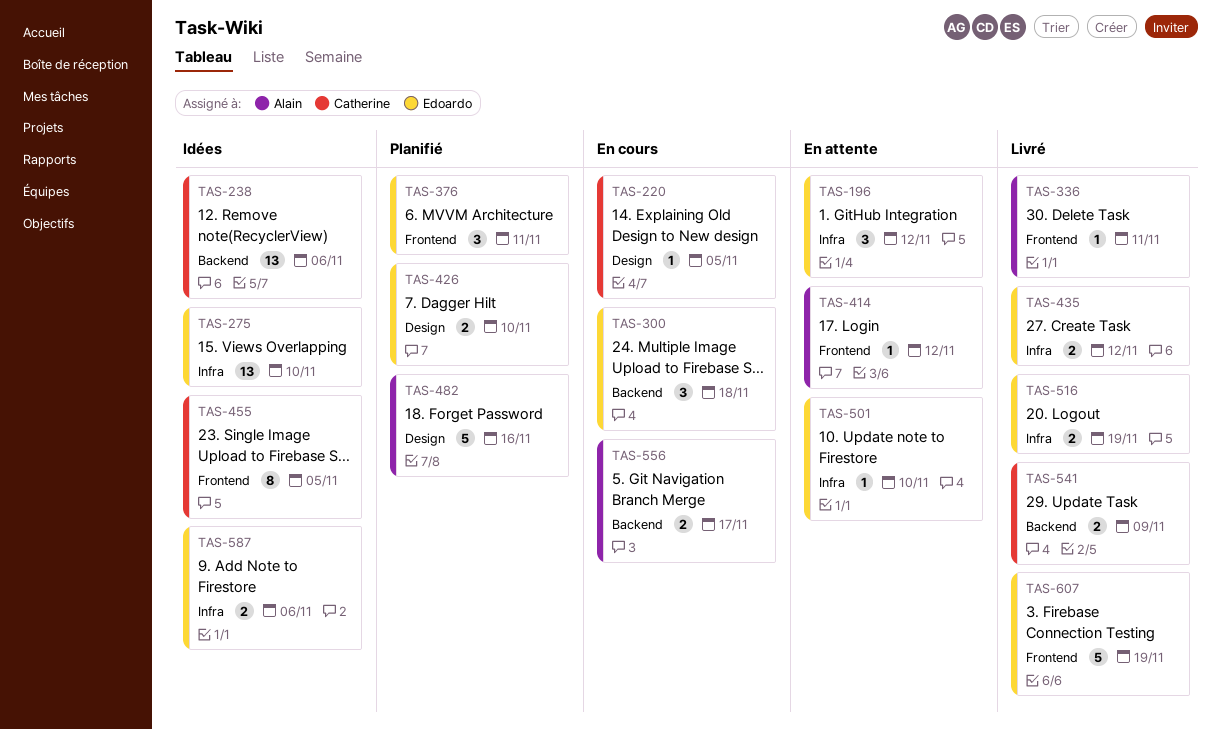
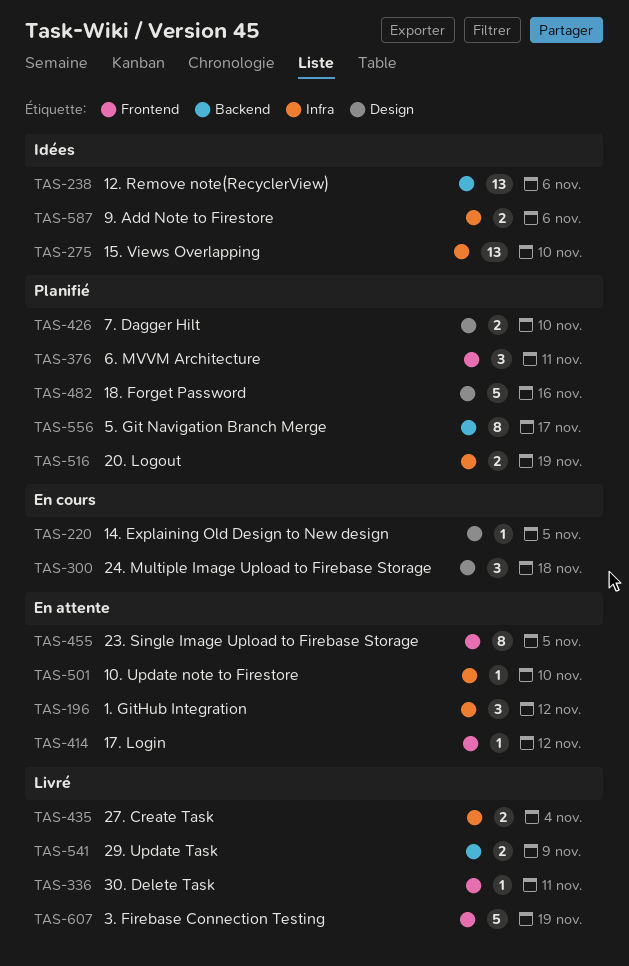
TAS-300, label: Backend -> Design
TAS-435, due: Nov 12 -> Nov 4
TAS-455, status: Idées -> En attente
TAS-516, status: Livré -> Planifié
TAS-556, status: En cours -> Planifié
TAS-556, estimate: 2 -> 8

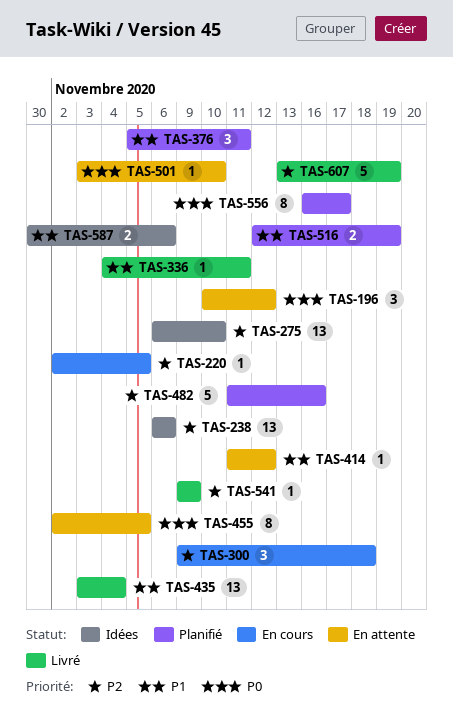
TAS-426: present -> none
TAS-435, estimate: 2 -> 13
TAS-541, estimate: 2 -> 1

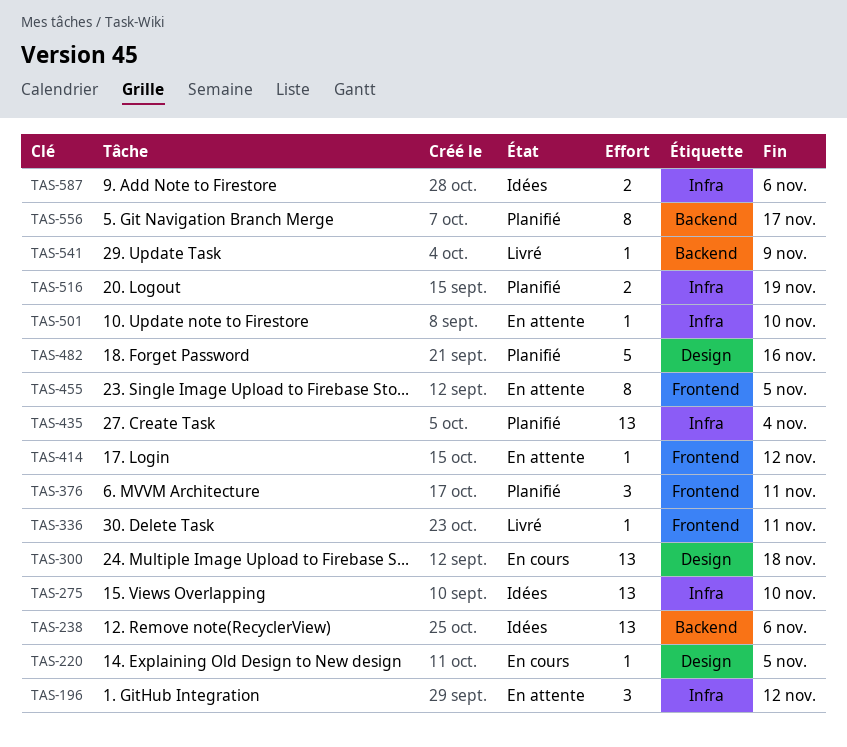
TAS-300, estimate: 3 -> 13
TAS-435, status: Livré -> Planifié
TAS-607: present -> none

